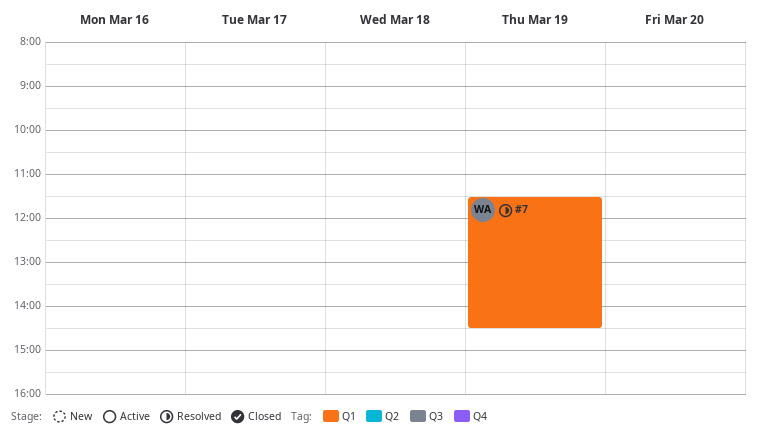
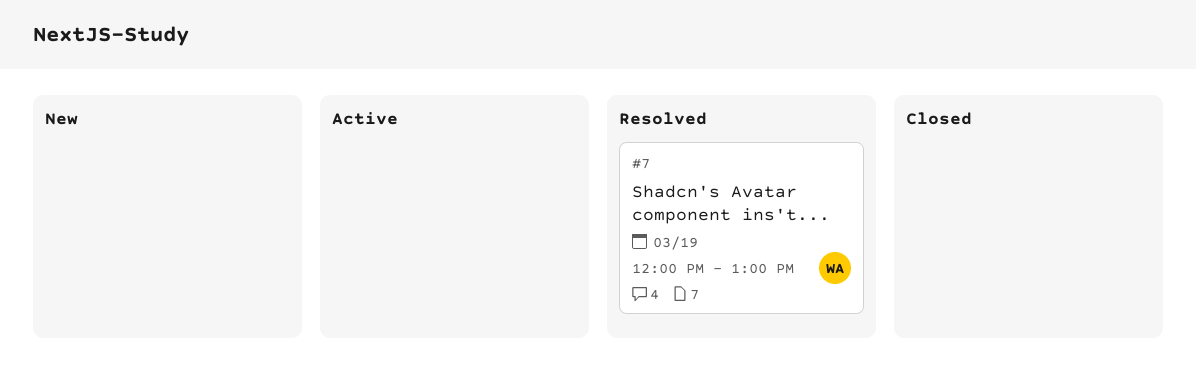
#7, begins: 11:30 -> 12:00
#7, ends: 14:30 -> 13:00

